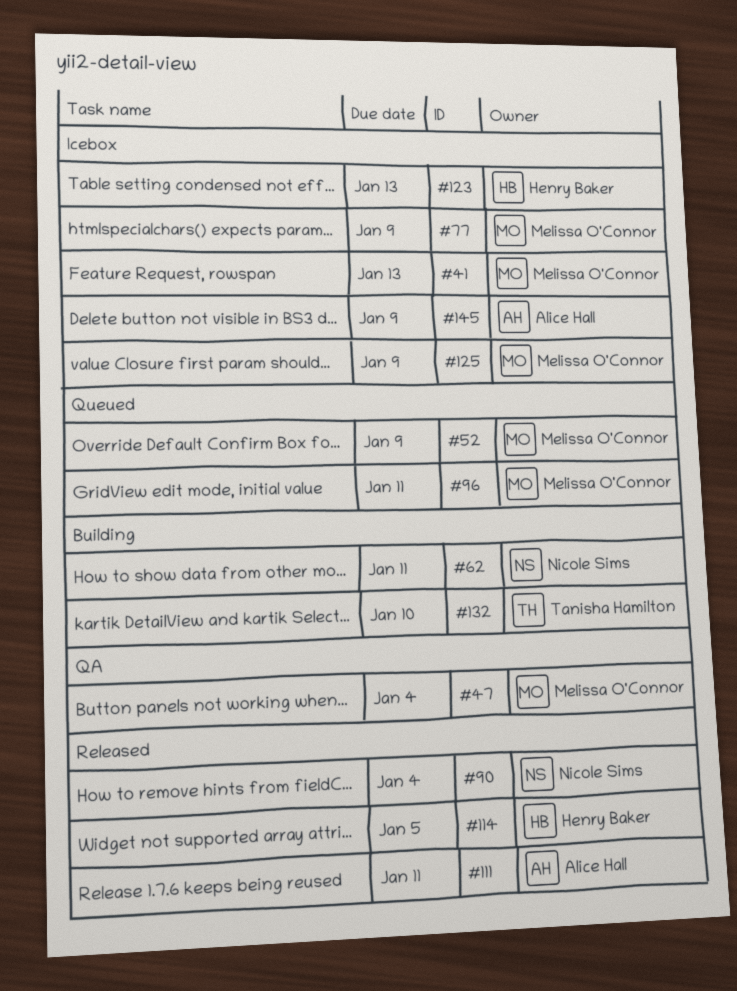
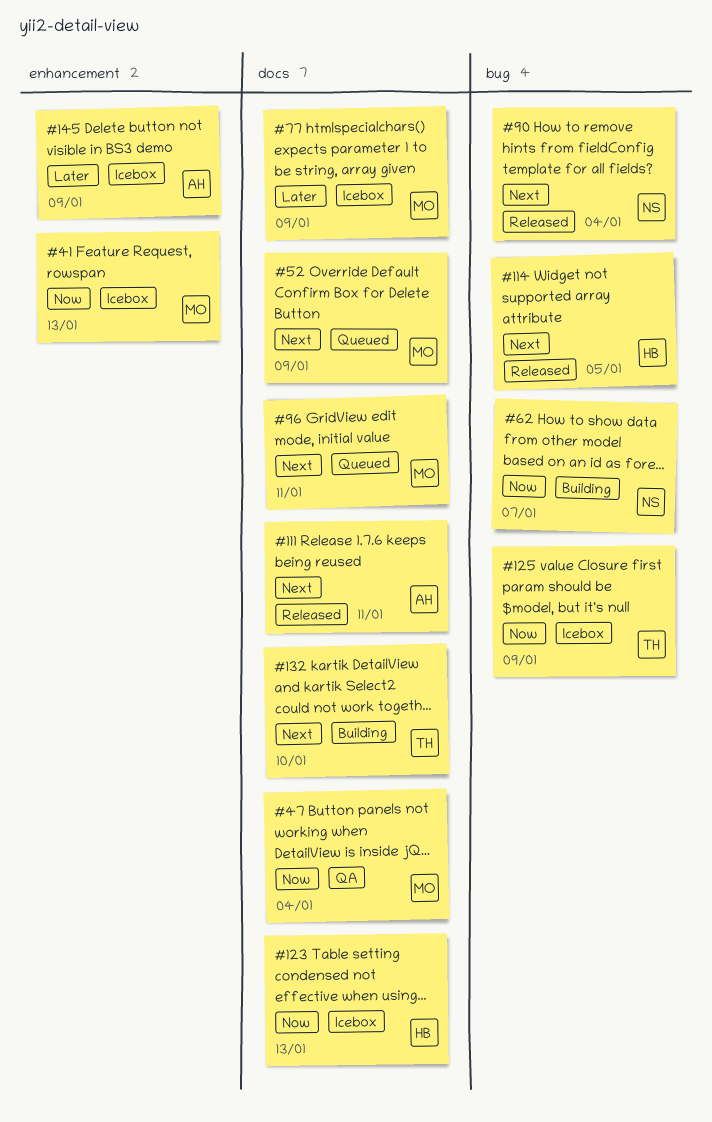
#62, due: Jan 11 -> Jan 7
#125, owner: Melissa O'Connor -> Tanisha Hamilton

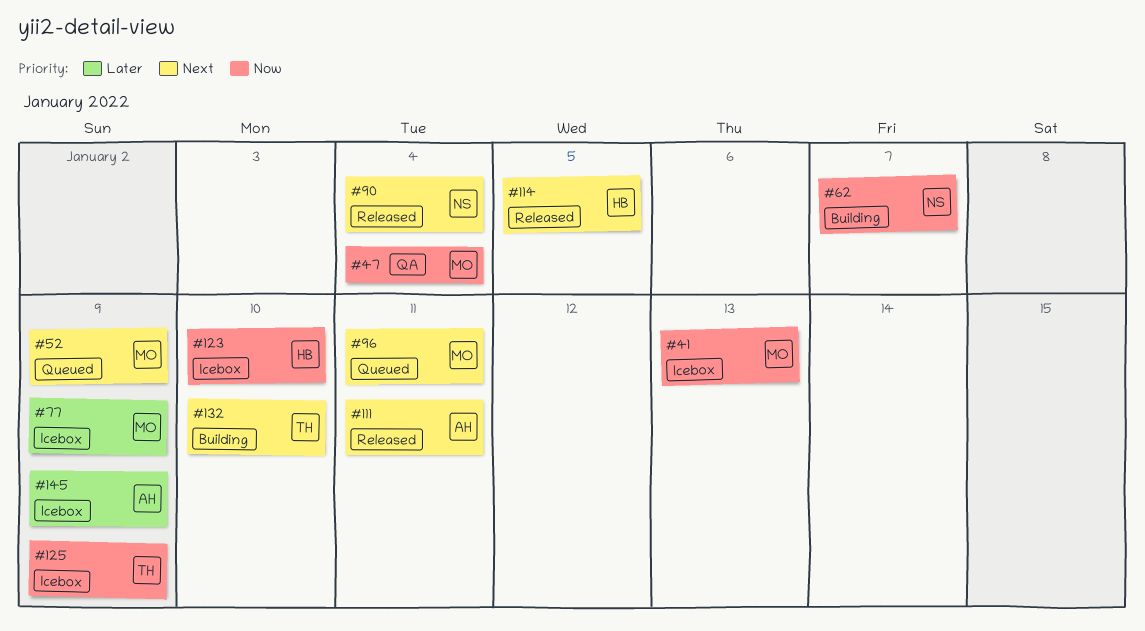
#123, due: Jan 13 -> Jan 10

